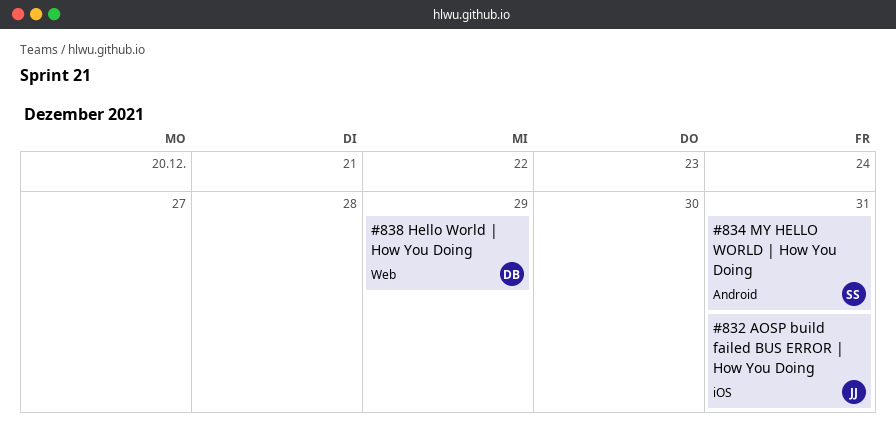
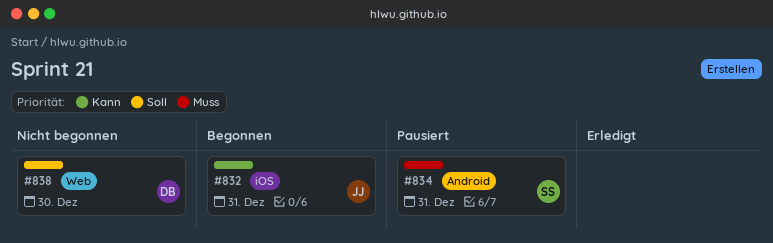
#838, due: Dec 29 -> Dec 30

